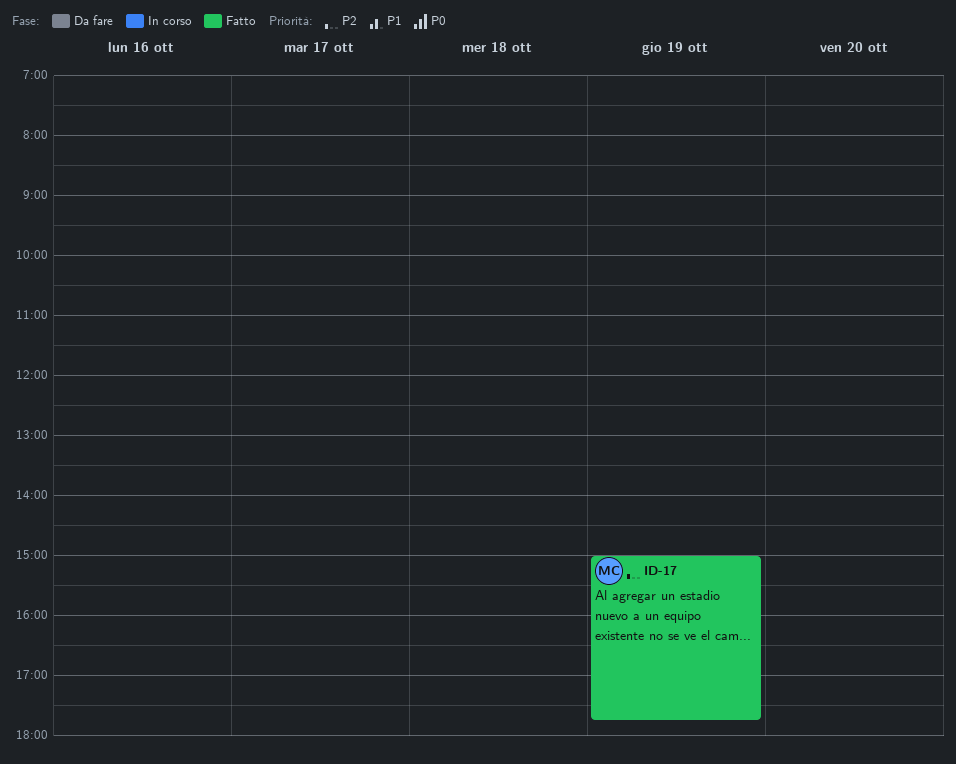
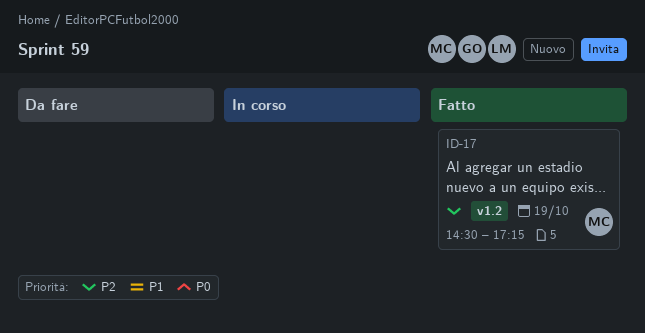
ID-17, begins: 15:00 -> 14:30
ID-17, ends: 17:45 -> 17:15

